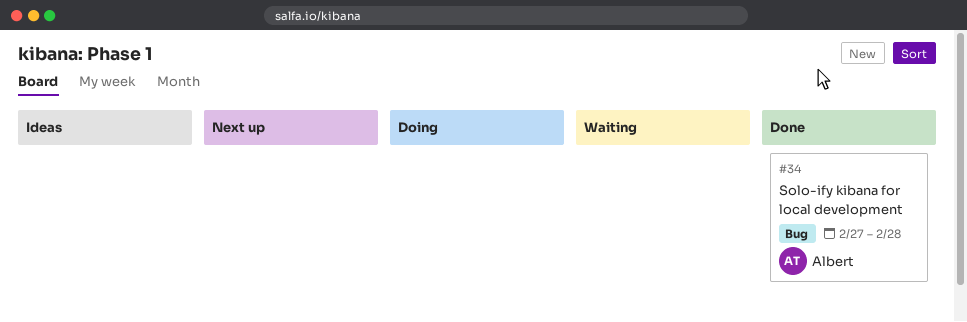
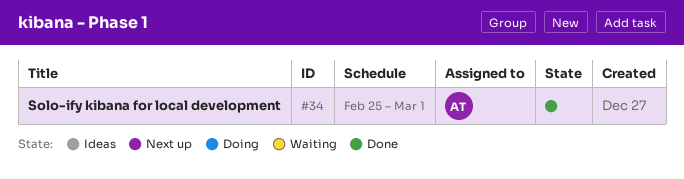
#34, start: Feb 27 -> Feb 25
#34, due: Feb 28 -> Mar 1

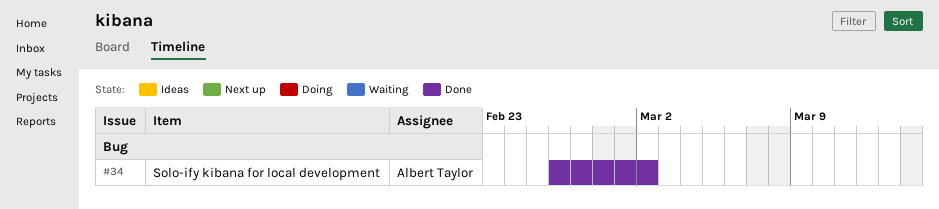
#34, start: Feb 25 -> Feb 26
#34, due: Mar 1 -> Mar 2

